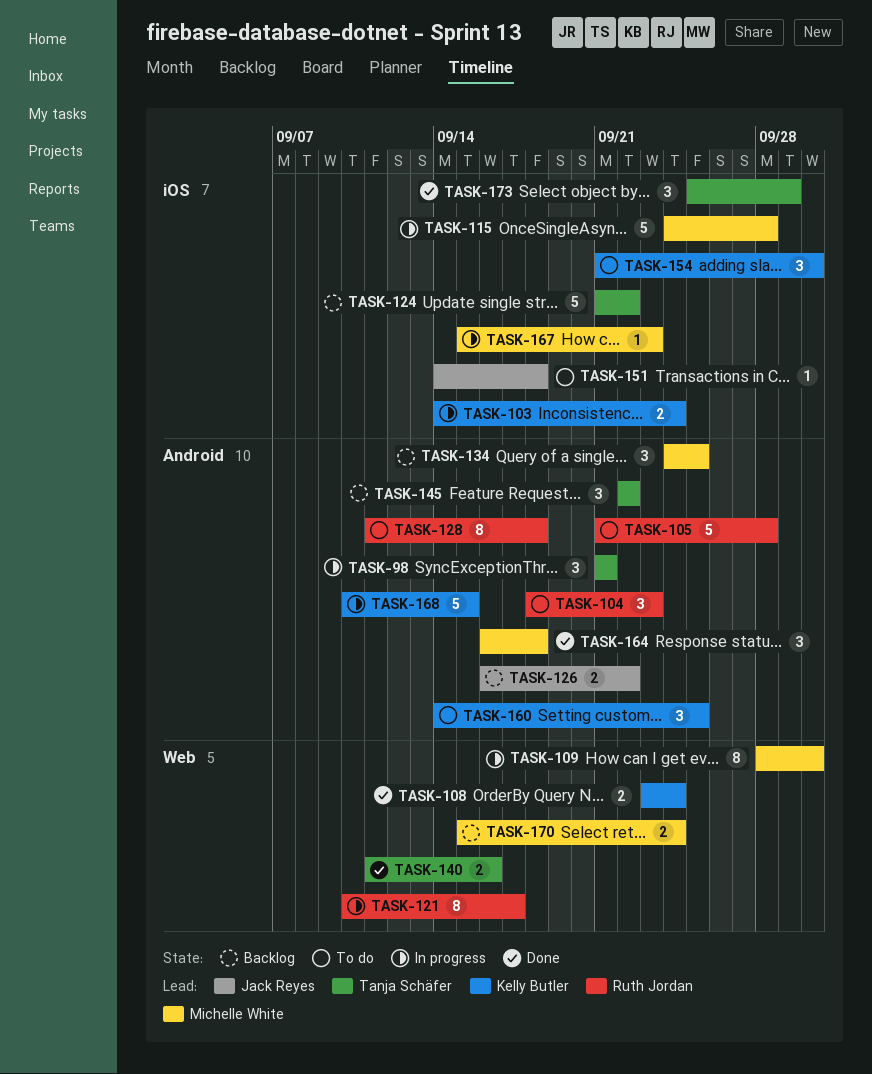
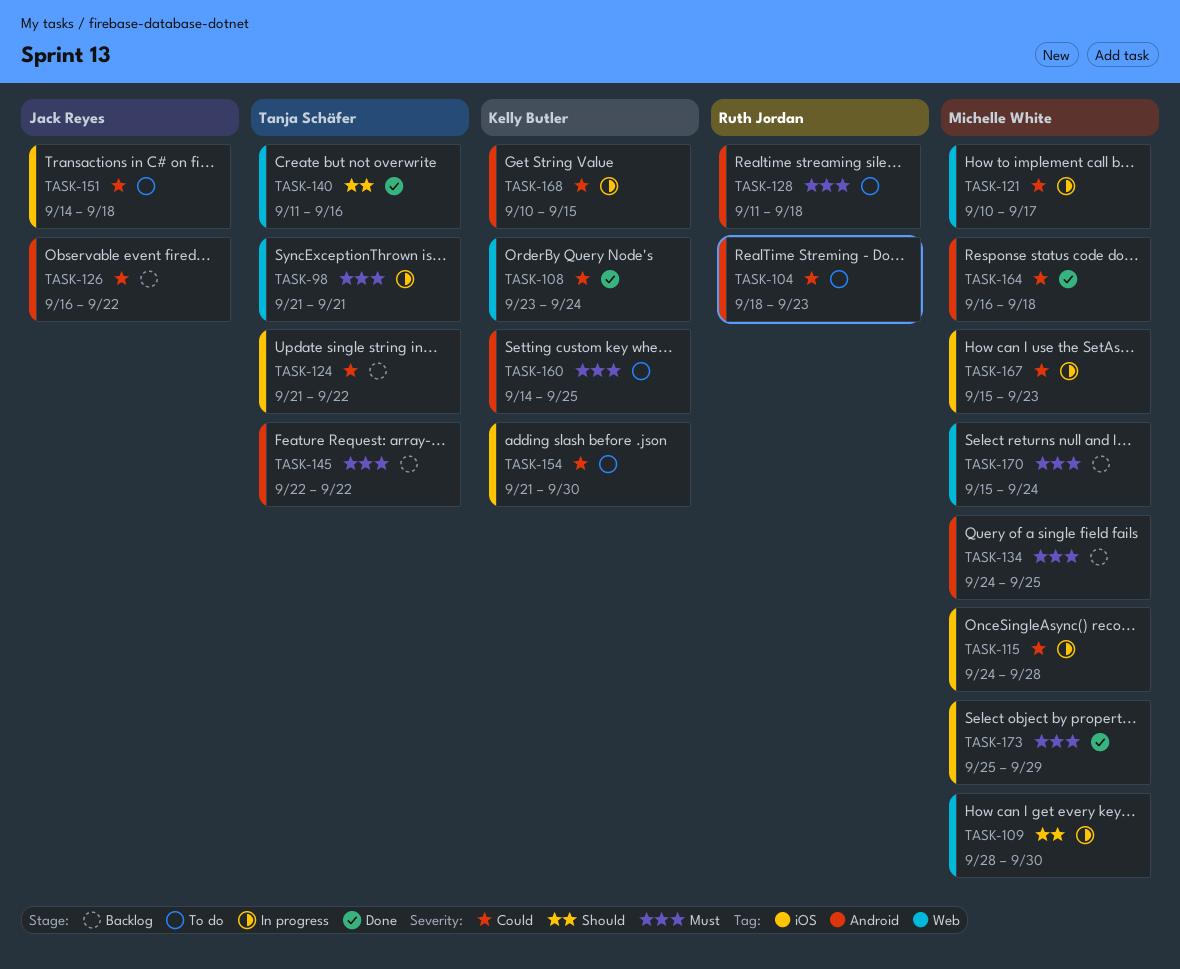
TASK-98, label: Android -> Web
TASK-103: present -> none
TASK-105: present -> none
TASK-121, owner: Ruth Jordan -> Michelle White
TASK-173, owner: Tanja Schäfer -> Michelle White

